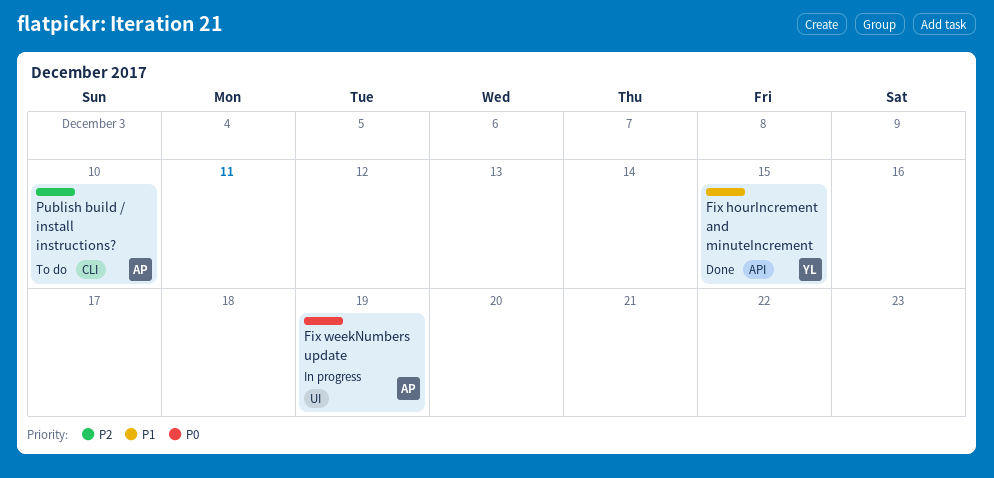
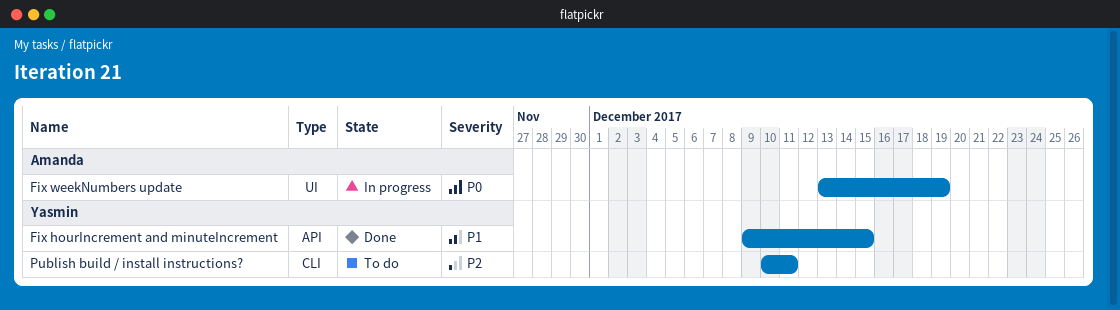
Publish build / install instructions?, owner: Amanda -> Yasmin
Publish build / install instructions?, due: Dec 10 -> Dec 11

